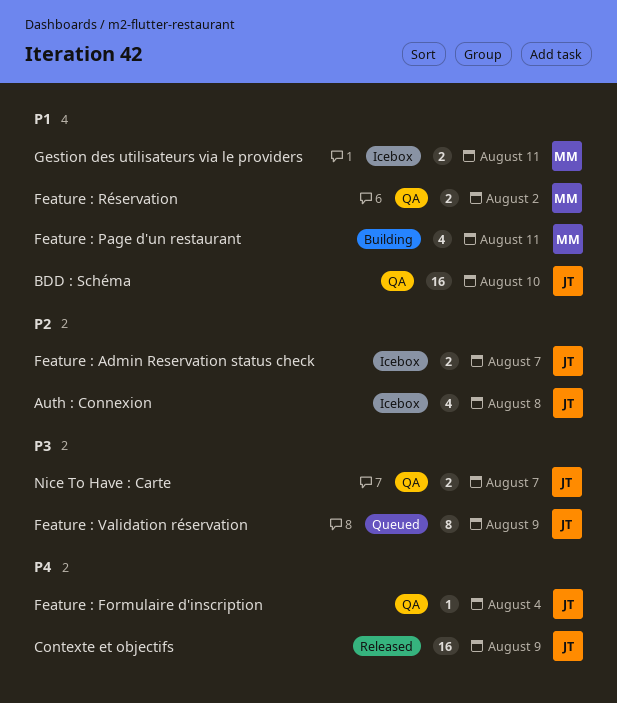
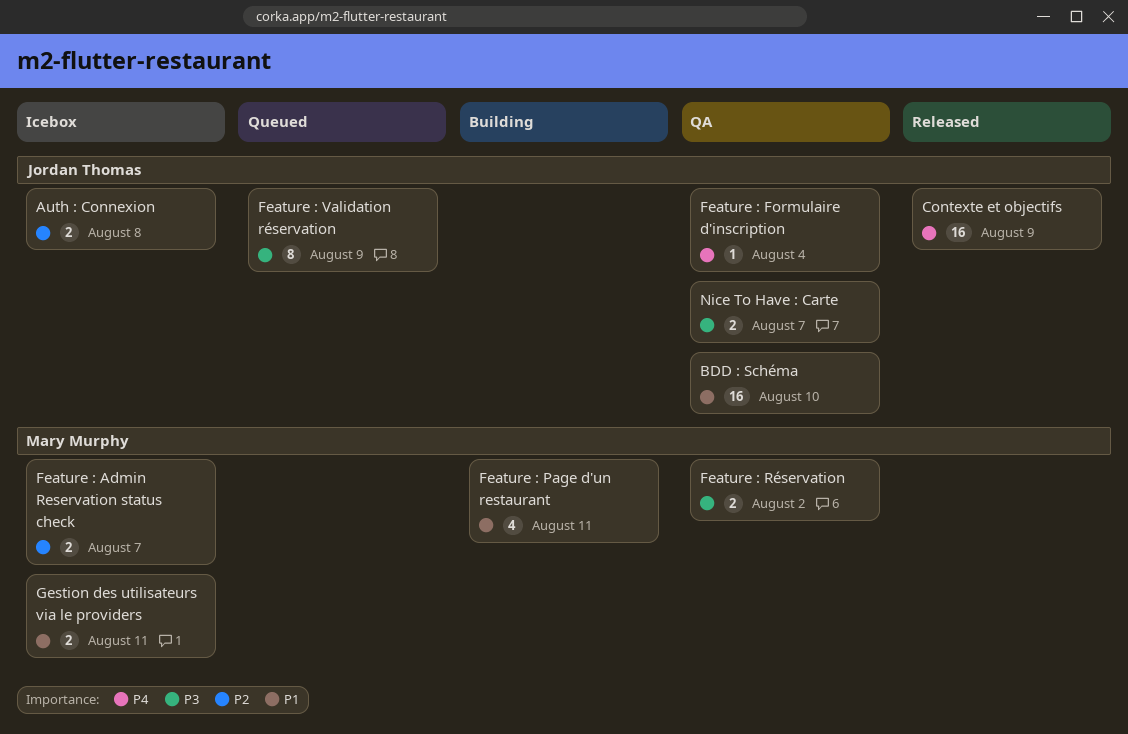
Auth : Connexion, estimate: 4 -> 2
Feature : Admin Reservation status check, owner: Jordan Thomas -> Mary Murphy
Feature : Réservation, priority: P1 -> P3

